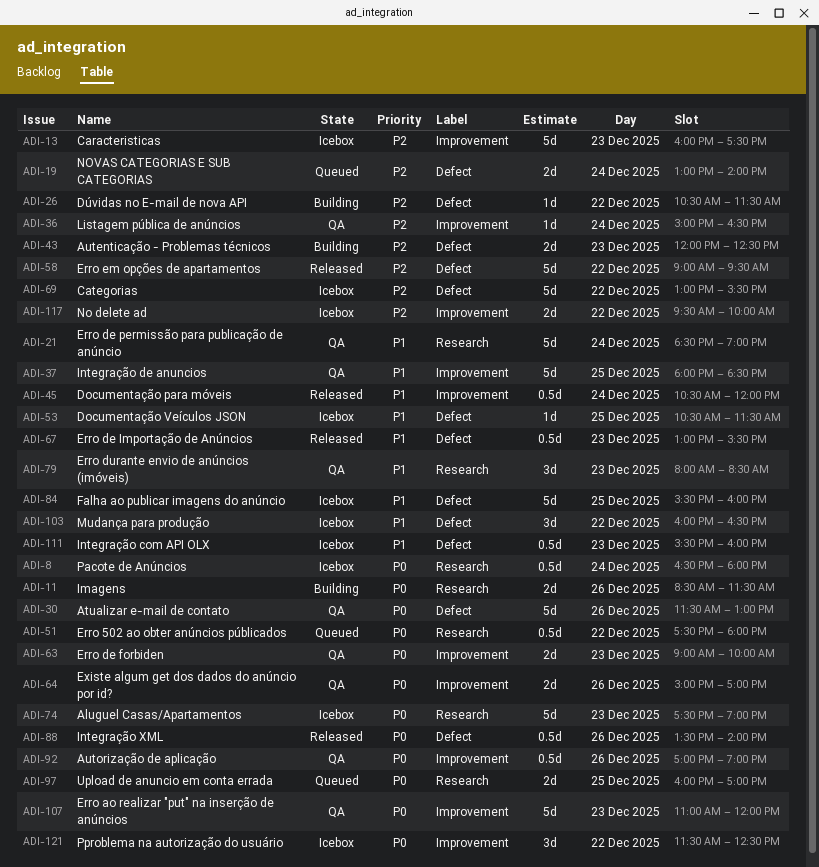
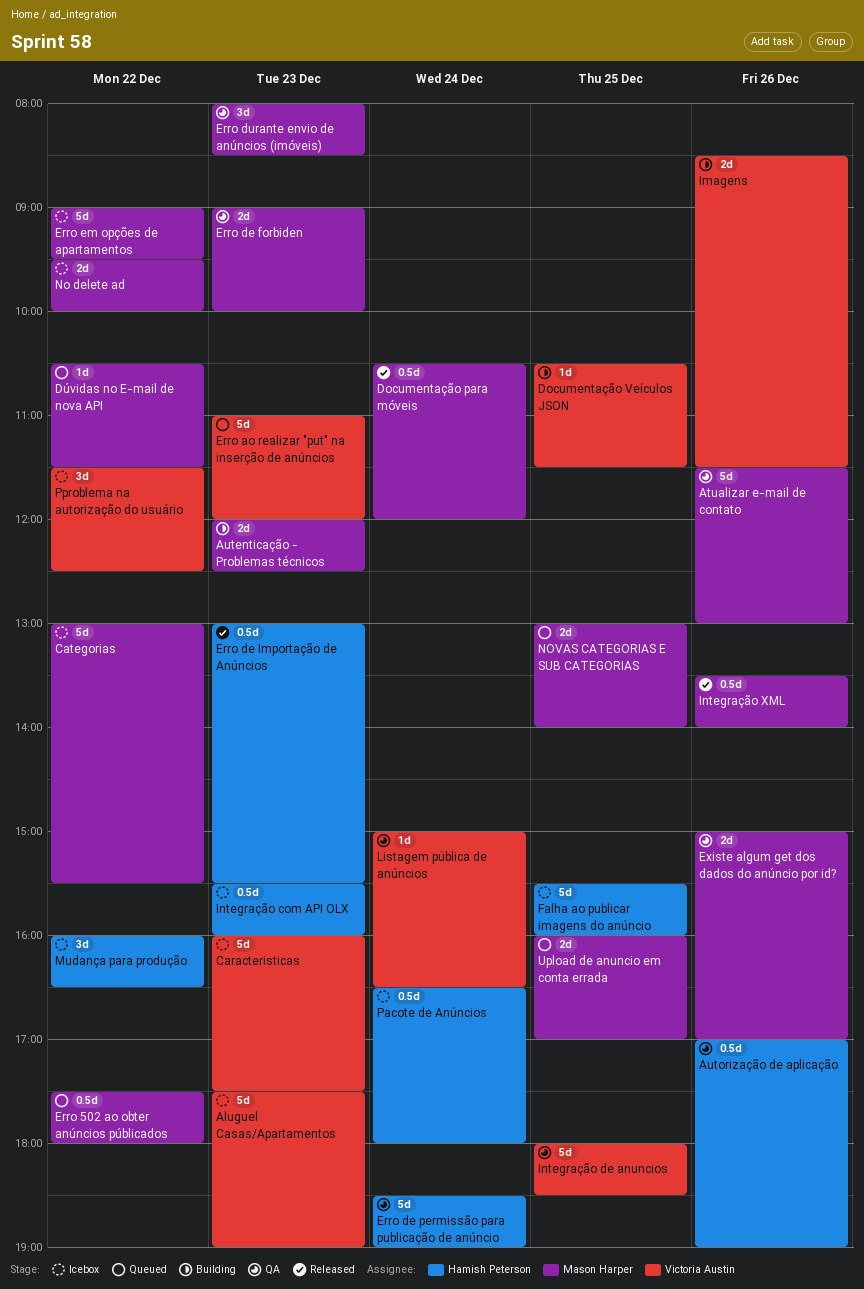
Documentação Veículos JSON, status: Icebox -> Building
Dúvidas no E-mail de nova API, status: Building -> Queued
Erro ao realizar "put" na inserção de anúncios, status: QA -> Queued
Erro em opções de apartamentos, status: Released -> Icebox
NOVAS CATEGORIAS E SUB CATEGORIAS, day: Dec 24 -> Dec 25

